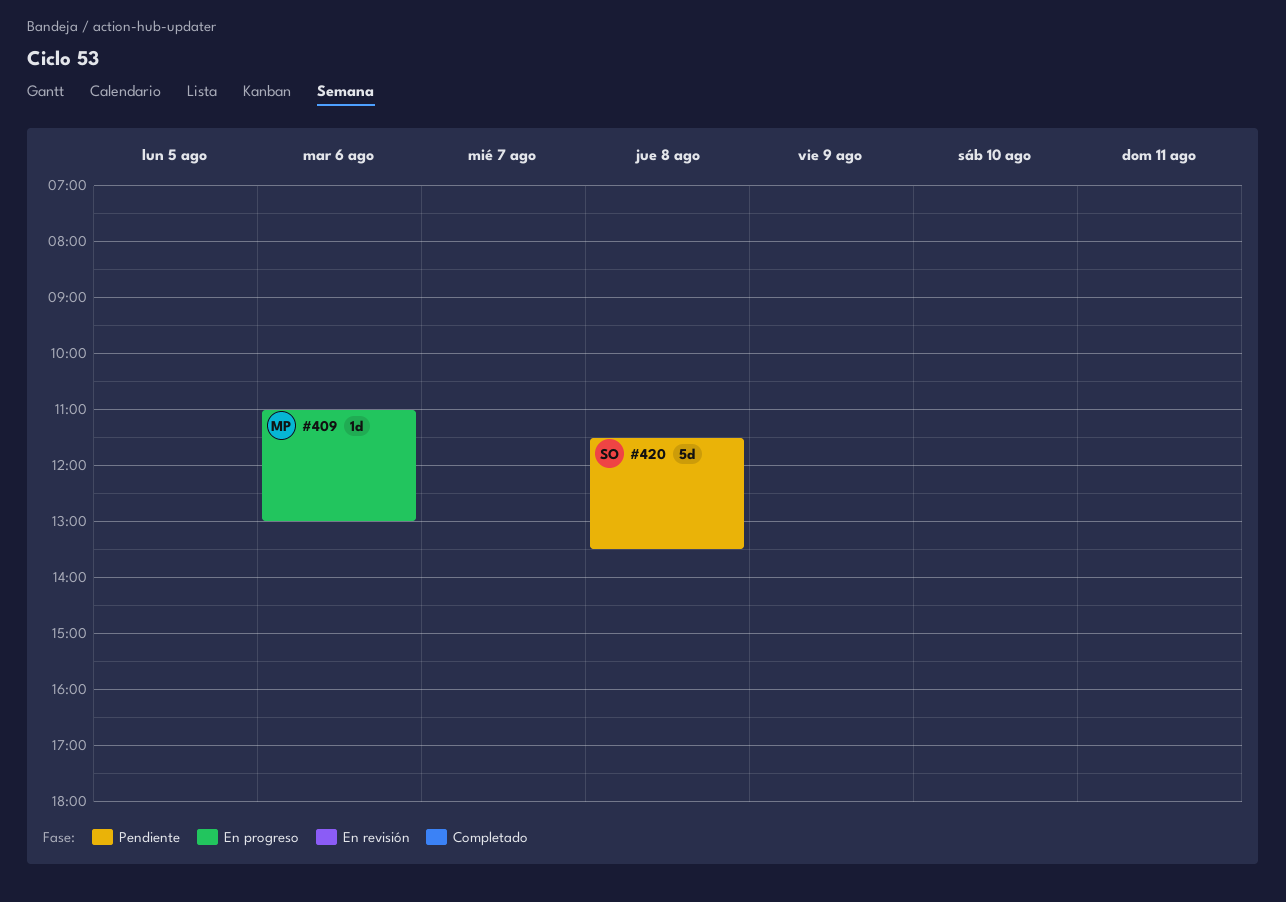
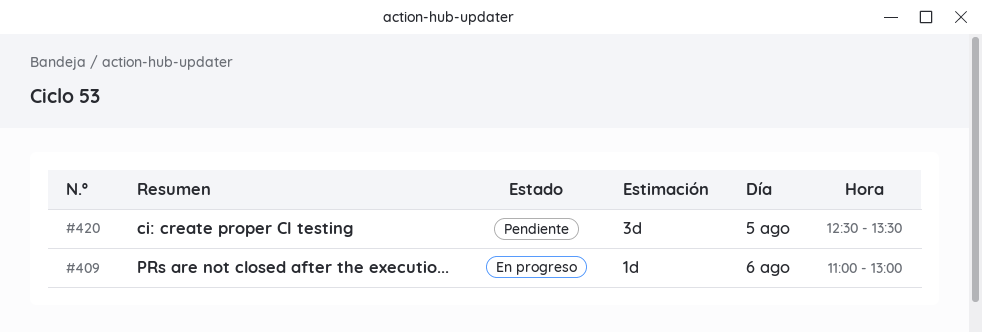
#420, estimate: 5d -> 3d
#420, day: Aug 8 -> Aug 5
#420, begins: 11:30 -> 12:30

